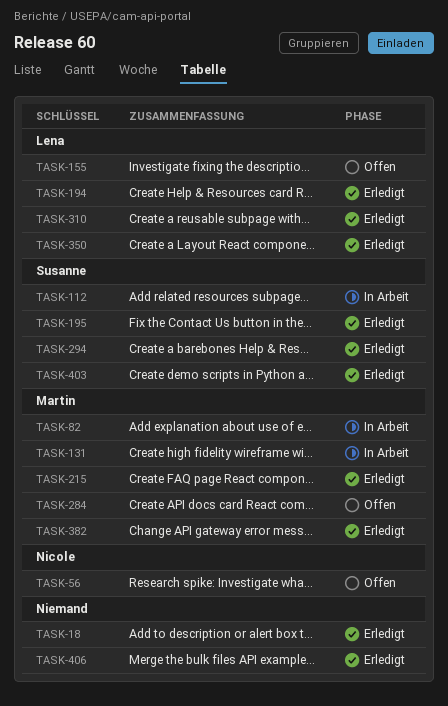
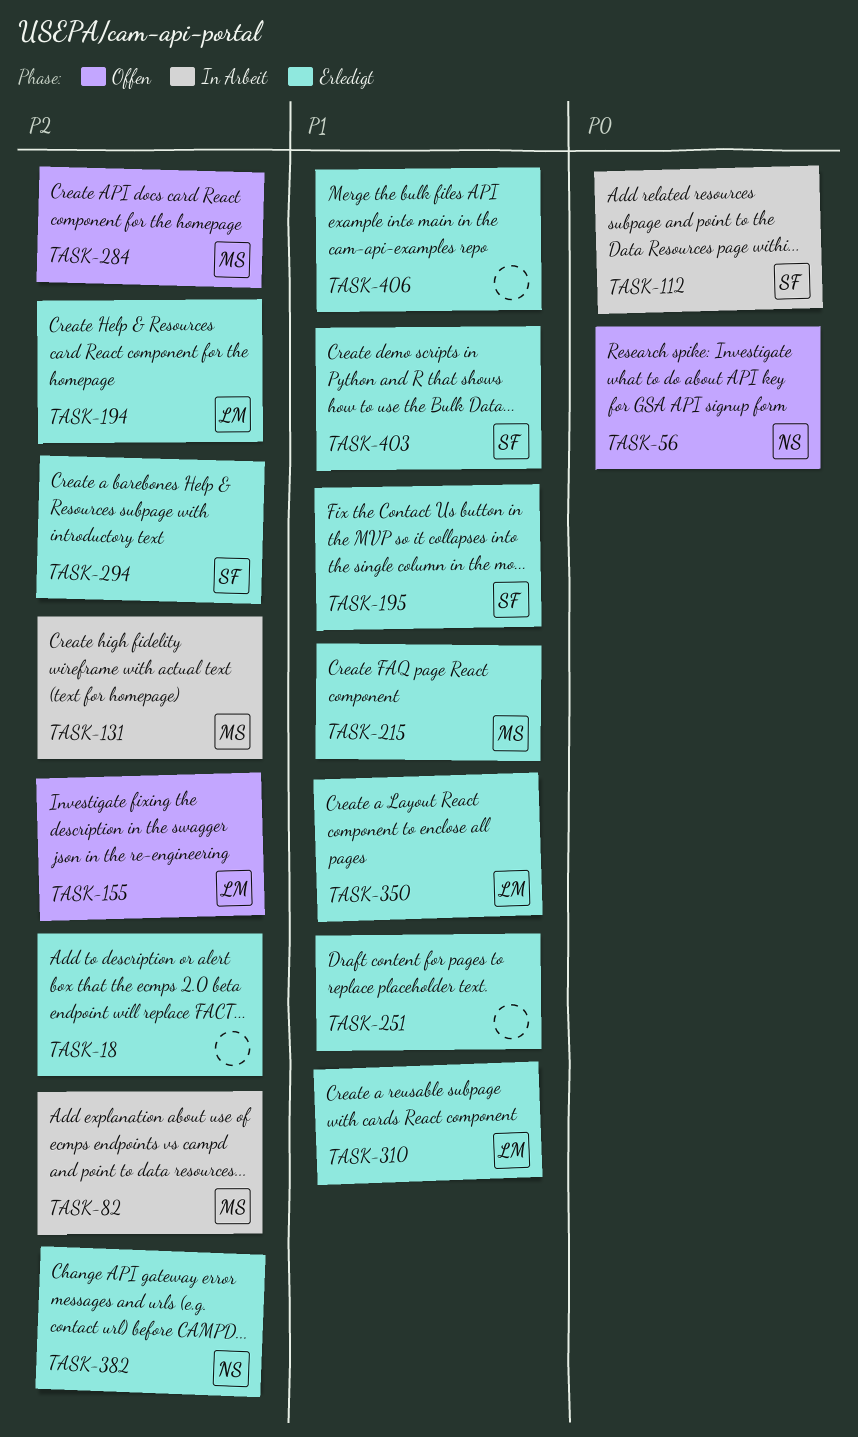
TASK-251: none -> present
TASK-382, owner: Martin -> Nicole

